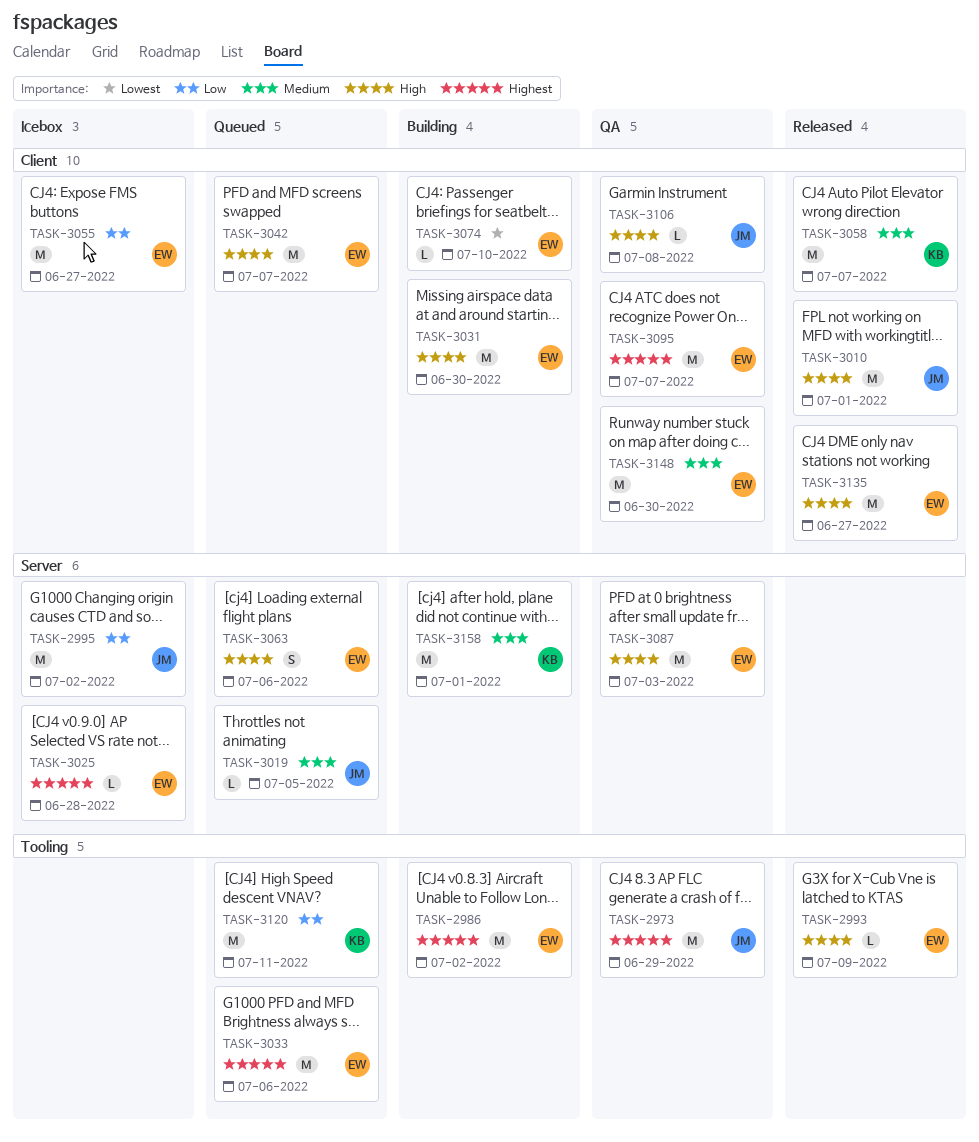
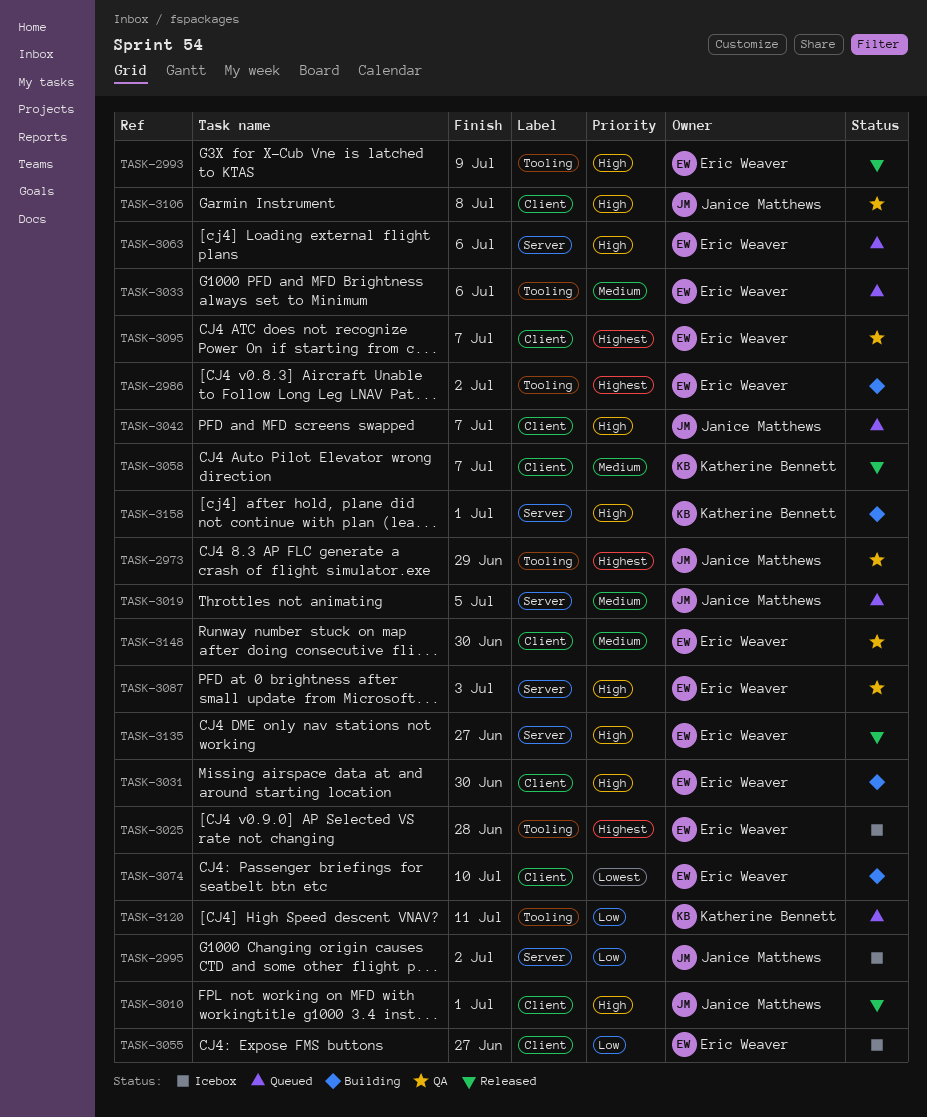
TASK-3025, label: Server -> Tooling
TASK-3033, priority: Highest -> Medium
TASK-3042, owner: Eric Weaver -> Janice Matthews
TASK-3135, label: Client -> Server
TASK-3158, priority: Medium -> High

